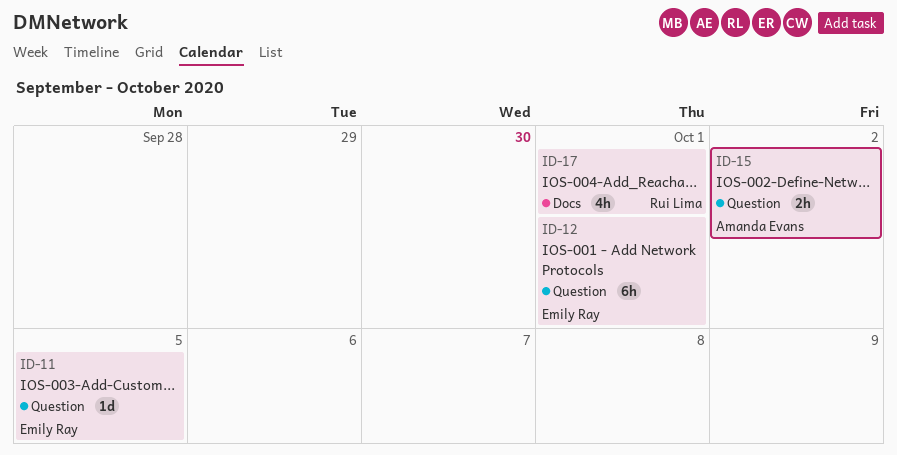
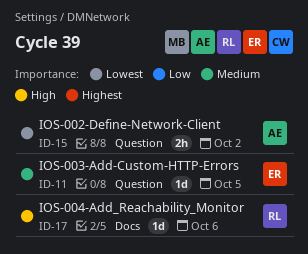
ID-12: present -> none
ID-17, estimate: 4h -> 1d
ID-17, due: Oct 1 -> Oct 6

